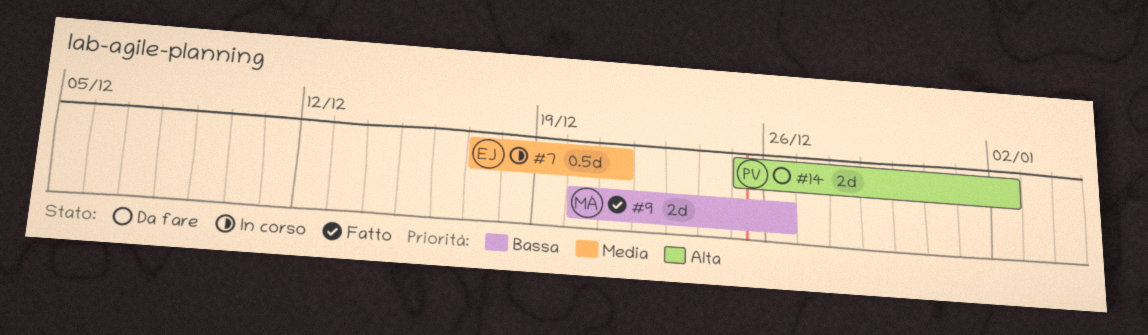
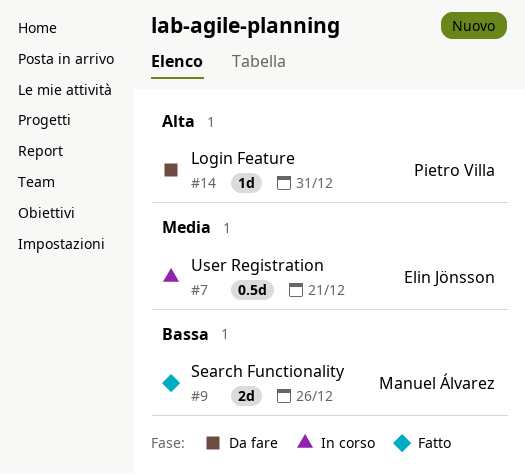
#14, estimate: 2d -> 1d
#14, due: Jan 2 -> Dec 31

